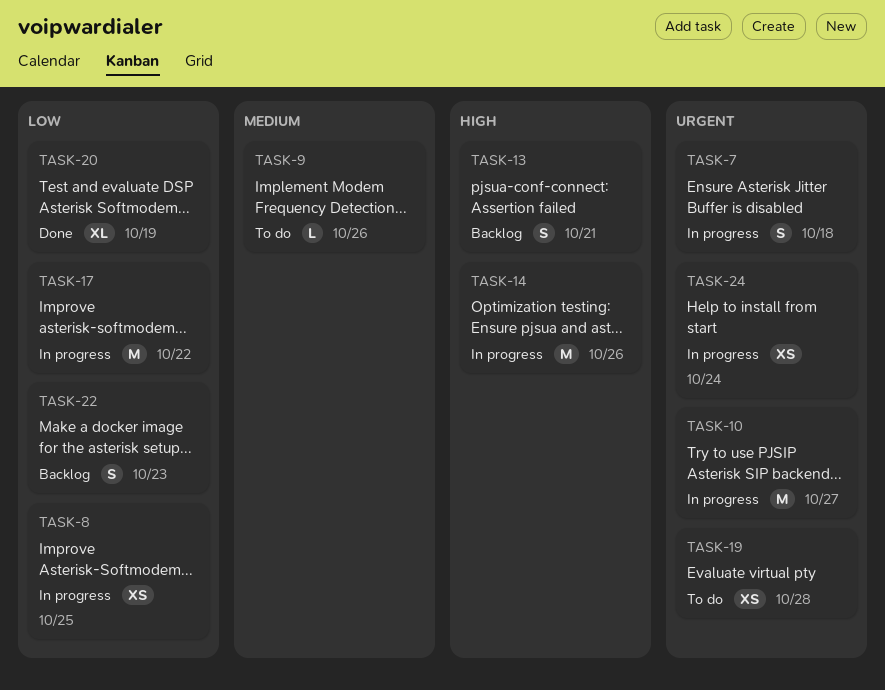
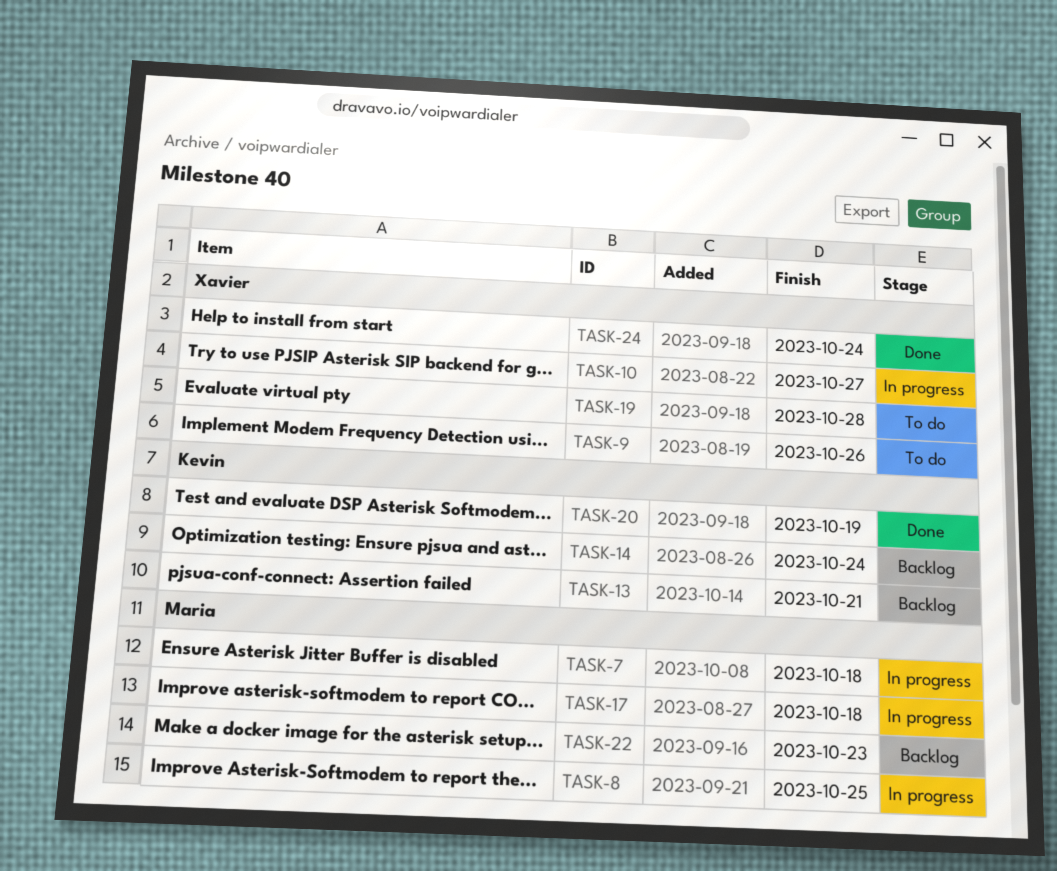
TASK-14, status: In progress -> Backlog
TASK-14, due: Oct 26 -> Oct 24
TASK-17, due: Oct 22 -> Oct 18
TASK-24, status: In progress -> Done

